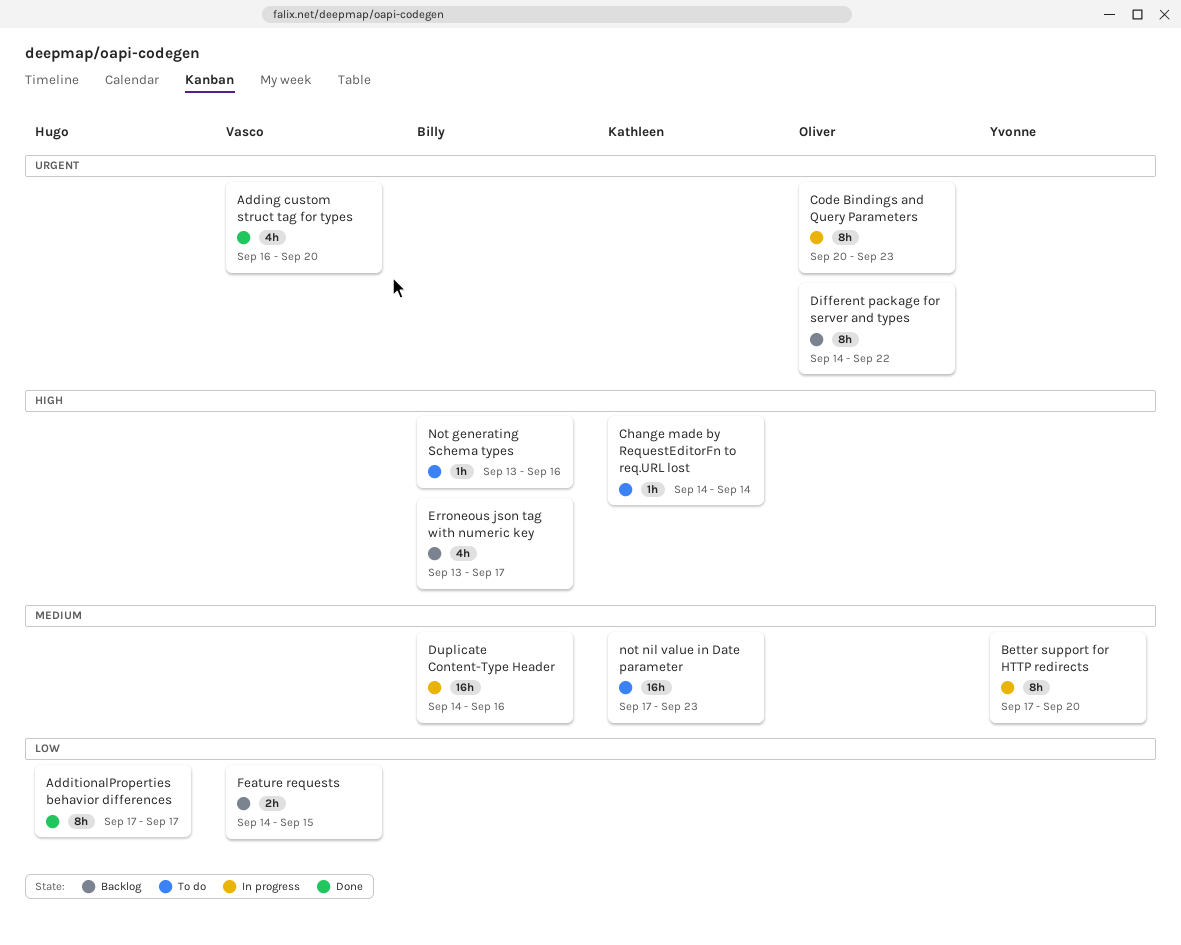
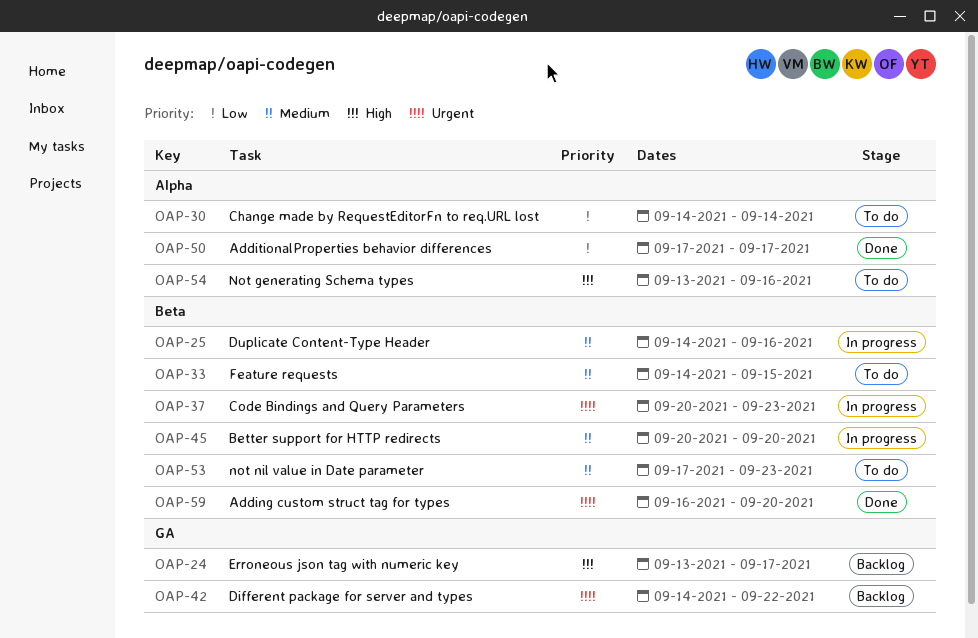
Better support for HTTP redirects, start: Sep 17 -> Sep 20
Change made by RequestEditorFn to req.URL lost, priority: High -> Low
Feature requests, status: Backlog -> To do
Feature requests, priority: Low -> Medium

